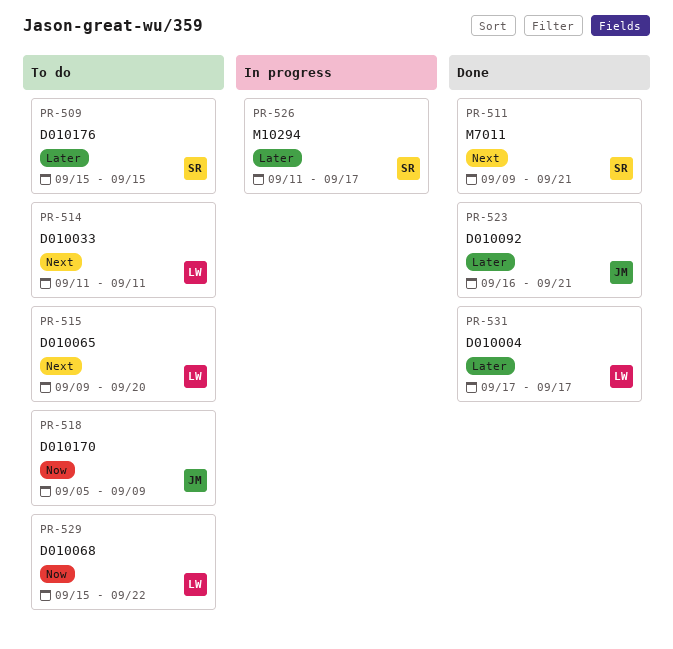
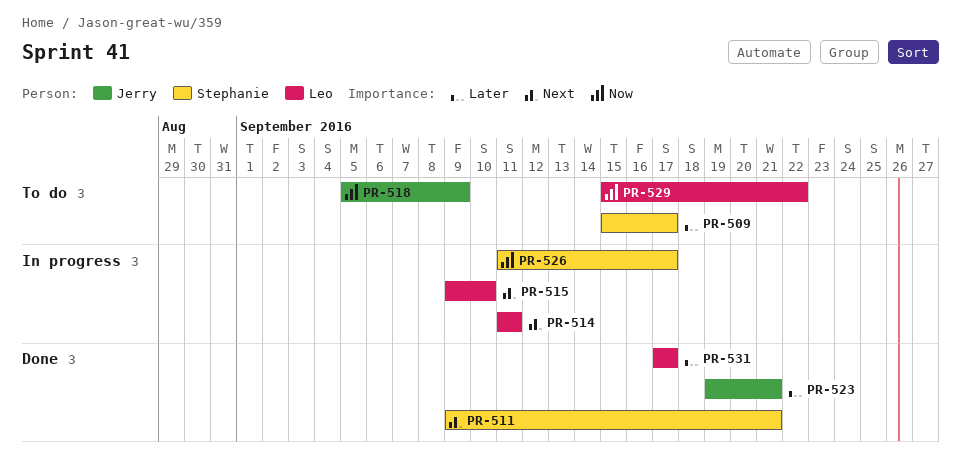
PR-509, due: Sep 15 -> Sep 17
PR-514, status: To do -> In progress
PR-515, status: To do -> In progress
PR-515, due: Sep 20 -> Sep 10
PR-523, start: Sep 16 -> Sep 19
PR-526, priority: Later -> Now

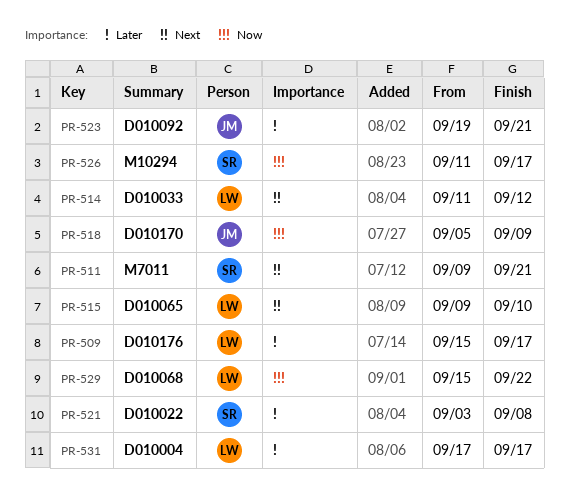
PR-509, owner: Stephanie -> Leo
PR-514, due: Sep 11 -> Sep 12
PR-521: none -> present

